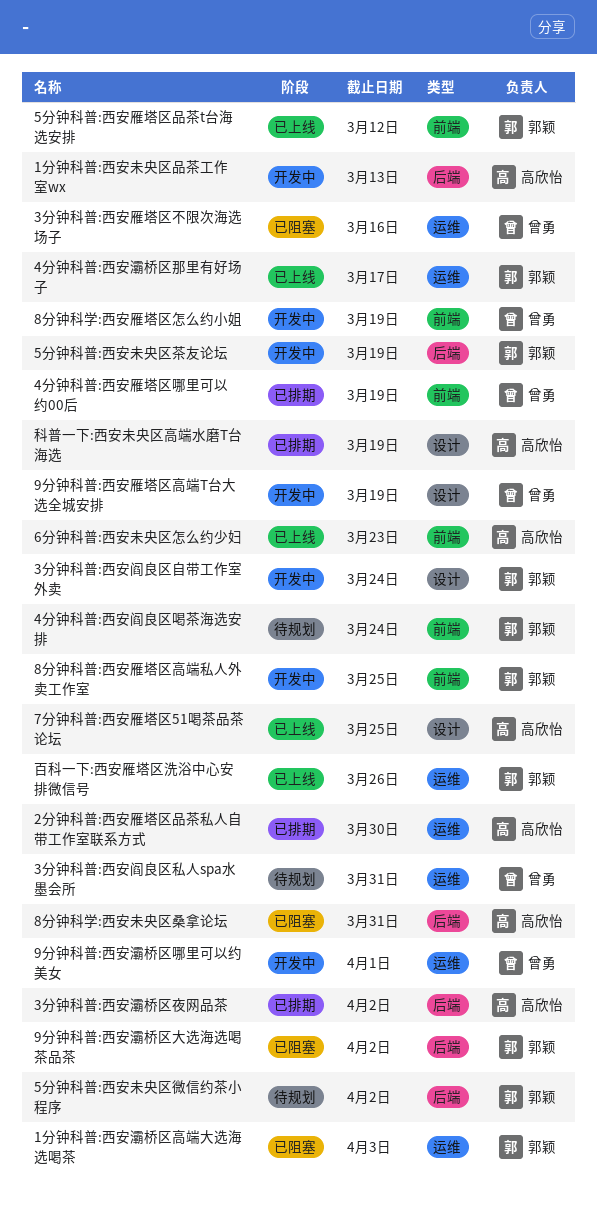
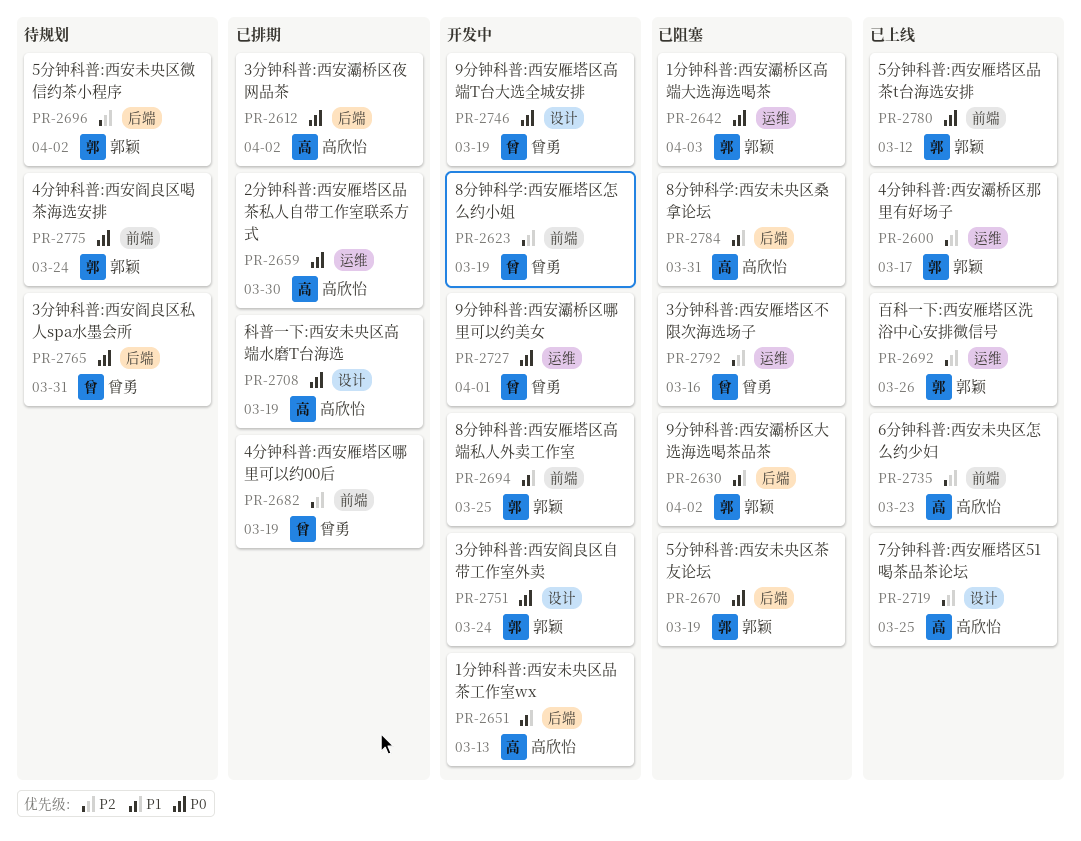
3分钟科普:西安阎良区私人spa水墨会所, label: 运维 -> 后端
5分钟科普:西安未央区茶友论坛, status: 开发中 -> 已阻塞

